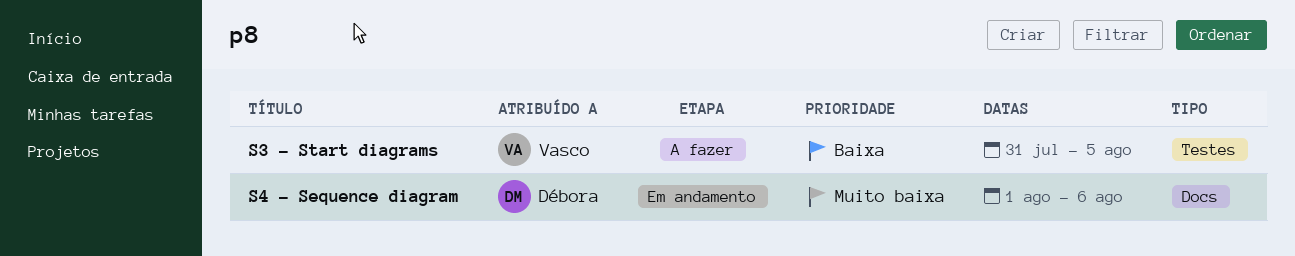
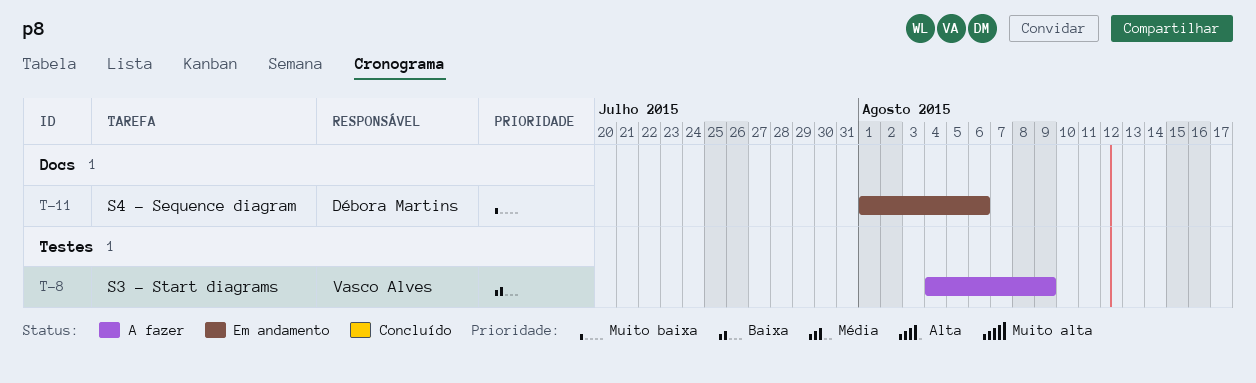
S3 - Start diagrams, start: Jul 31 -> Aug 4
S3 - Start diagrams, due: Aug 5 -> Aug 9

